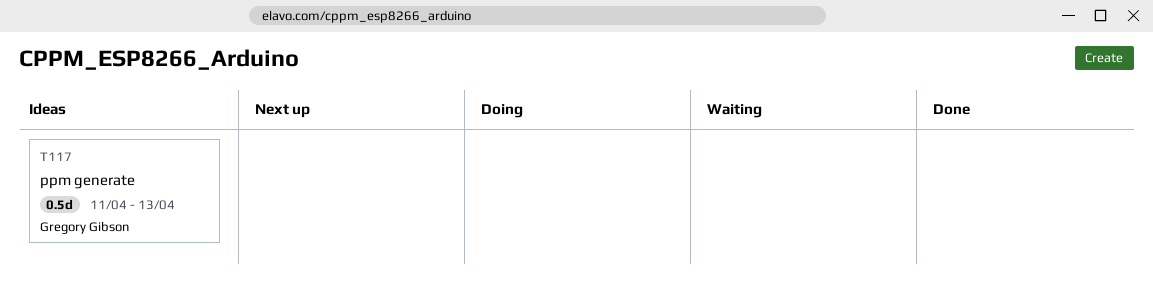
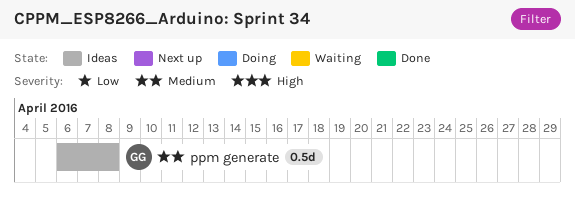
ppm generate, start: Apr 11 -> Apr 6
ppm generate, due: Apr 13 -> Apr 8

